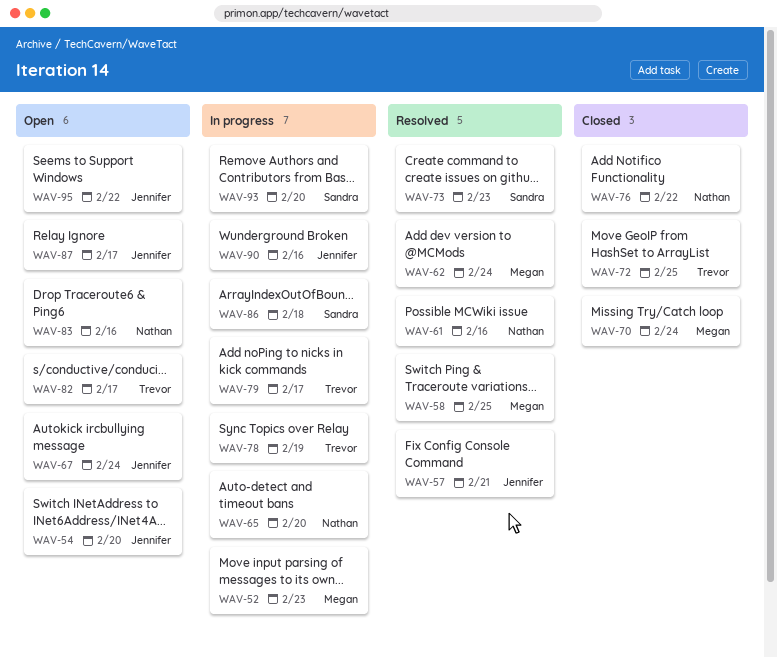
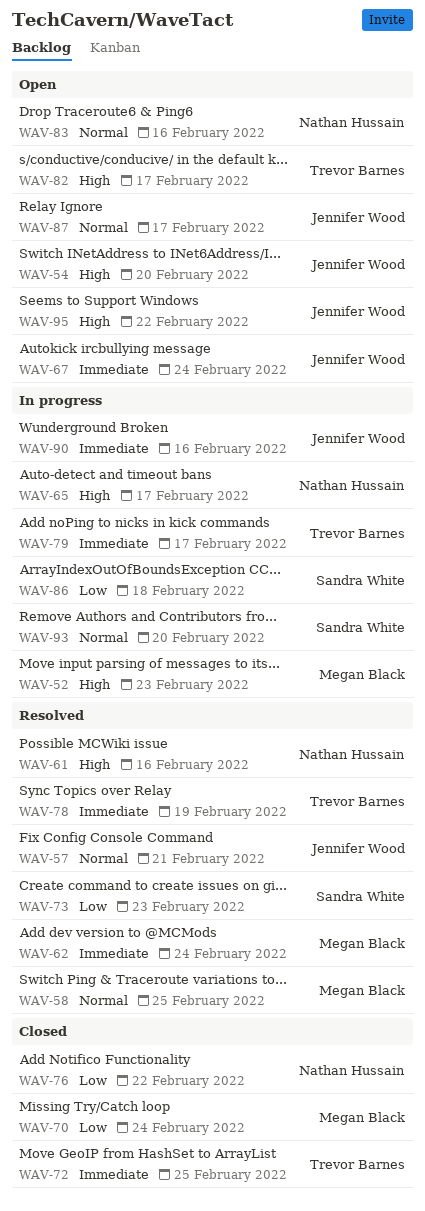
WAV-65, due: Feb 20 -> Feb 17
WAV-78, status: In progress -> Resolved

